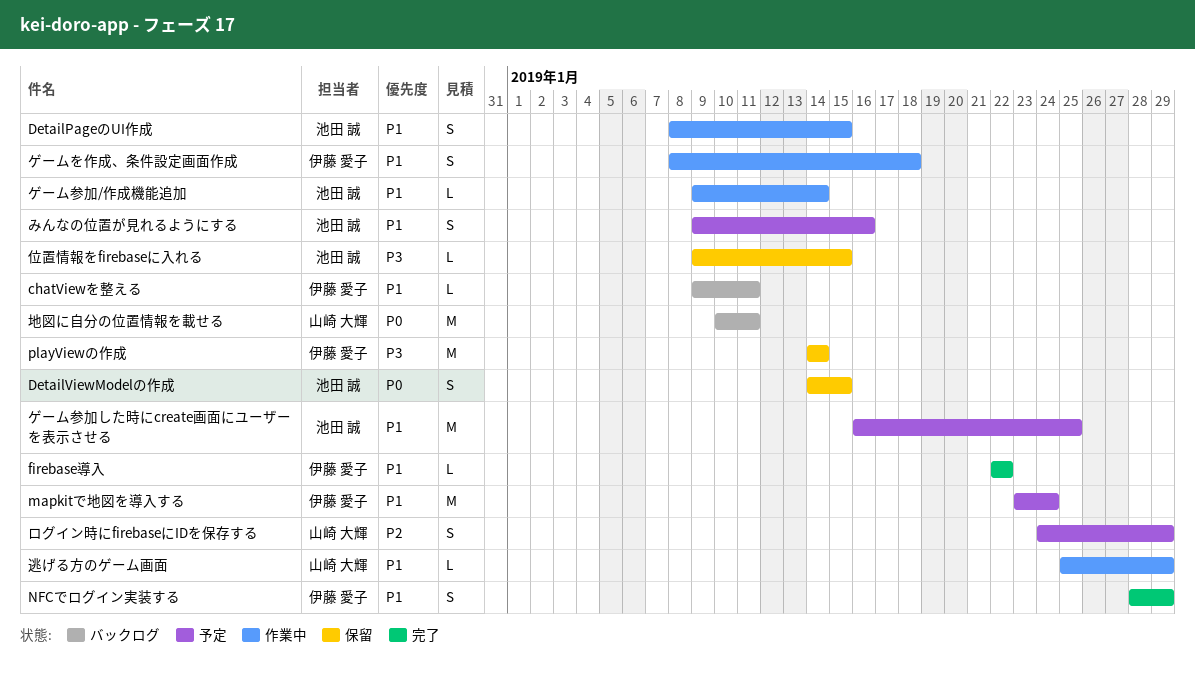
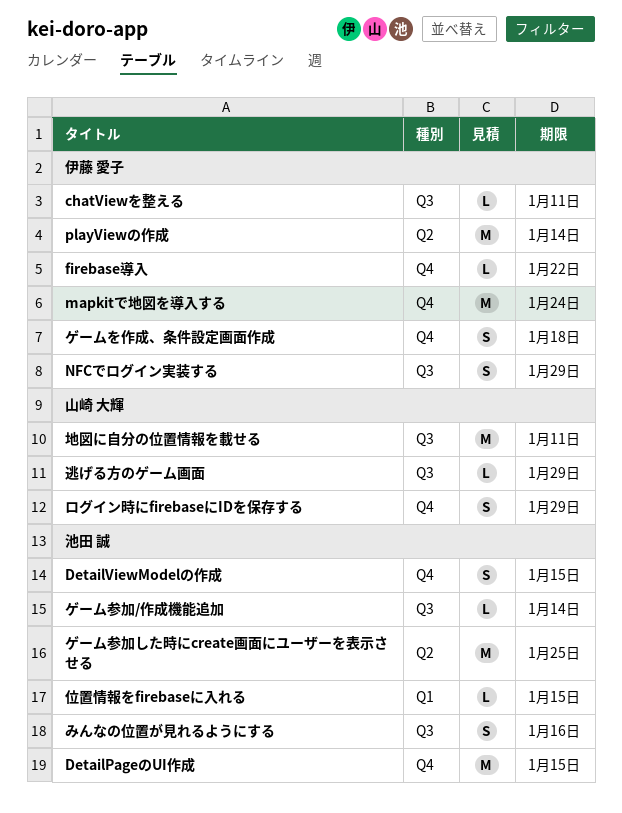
DetailPageのUI作成, estimate: S -> M

